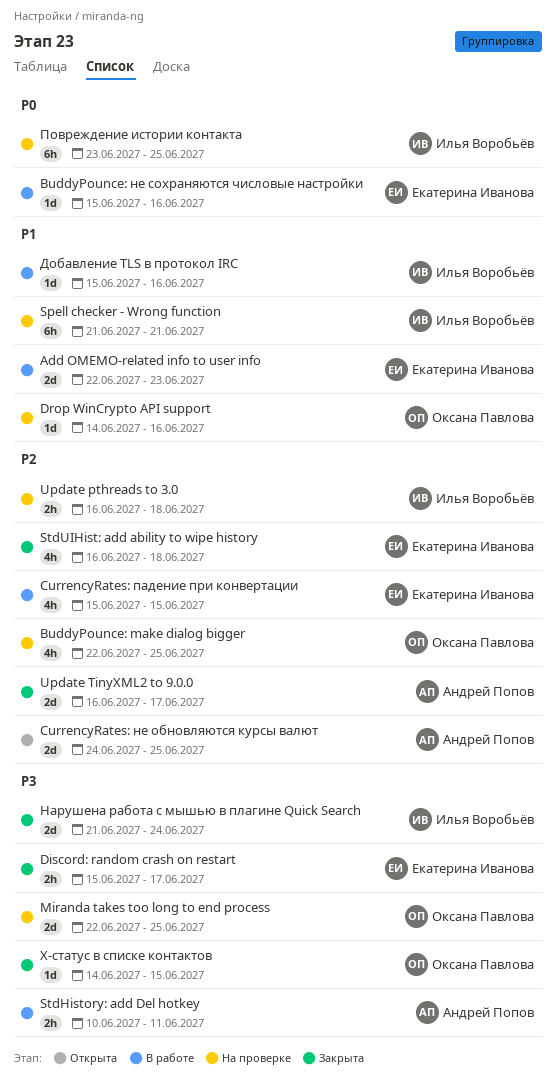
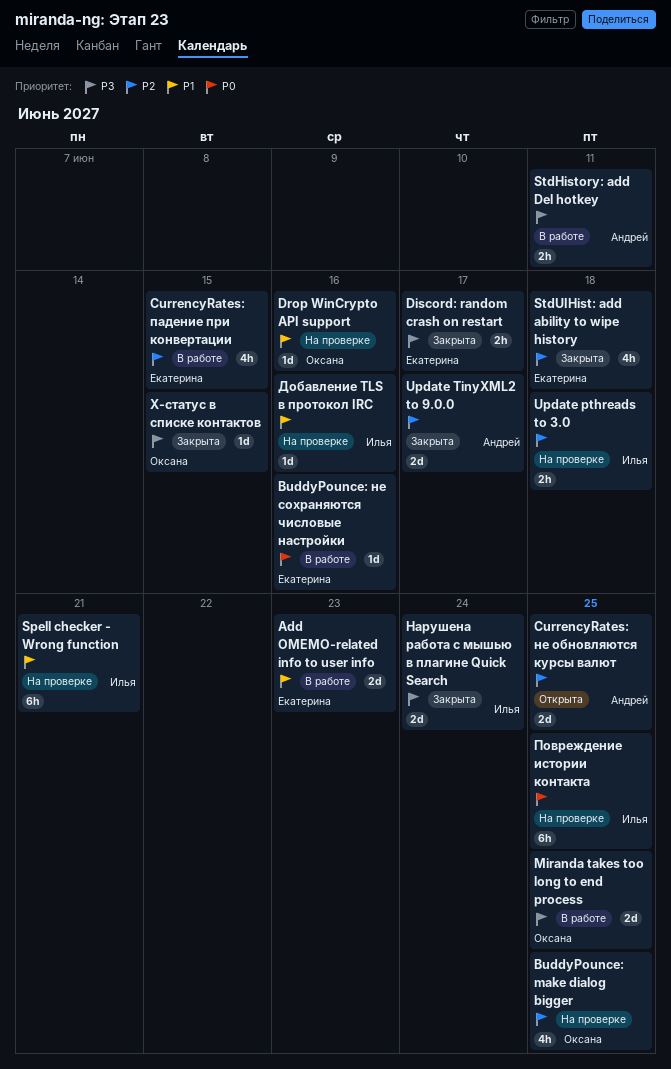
Miranda takes too long to end process, status: На проверке -> В работе
Добавление TLS в протокол IRC, status: В работе -> На проверке

